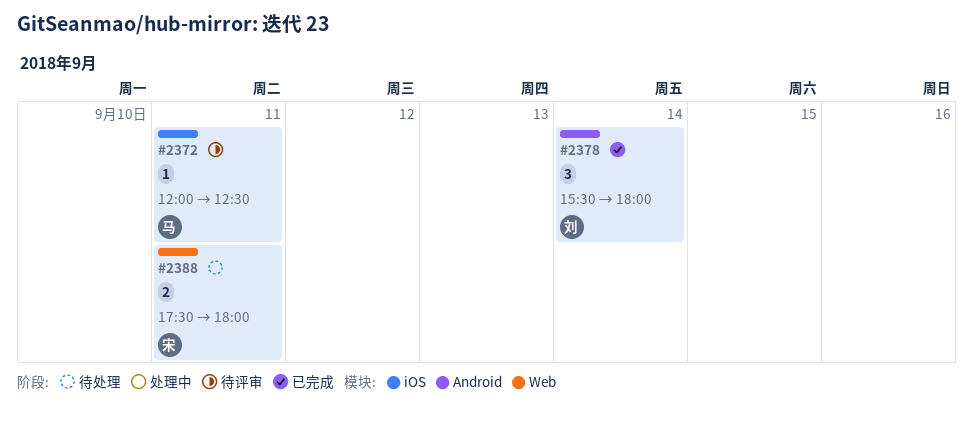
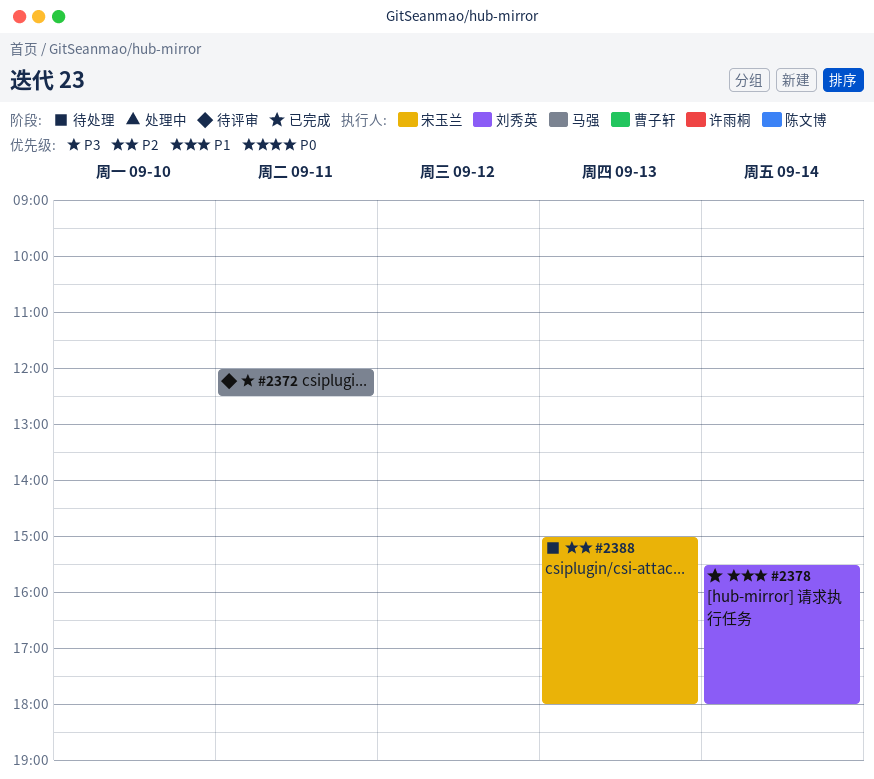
#2388, day: Sep 11 -> Sep 13
#2388, begins: 17:30 -> 15:00

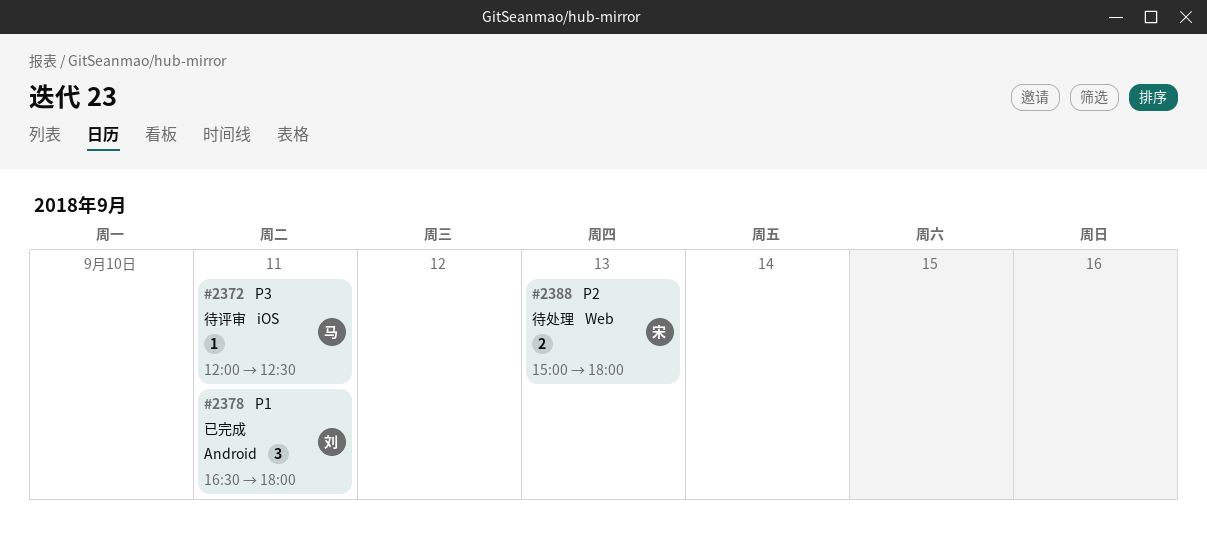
#2378, day: Sep 14 -> Sep 11
#2378, begins: 15:30 -> 16:30

